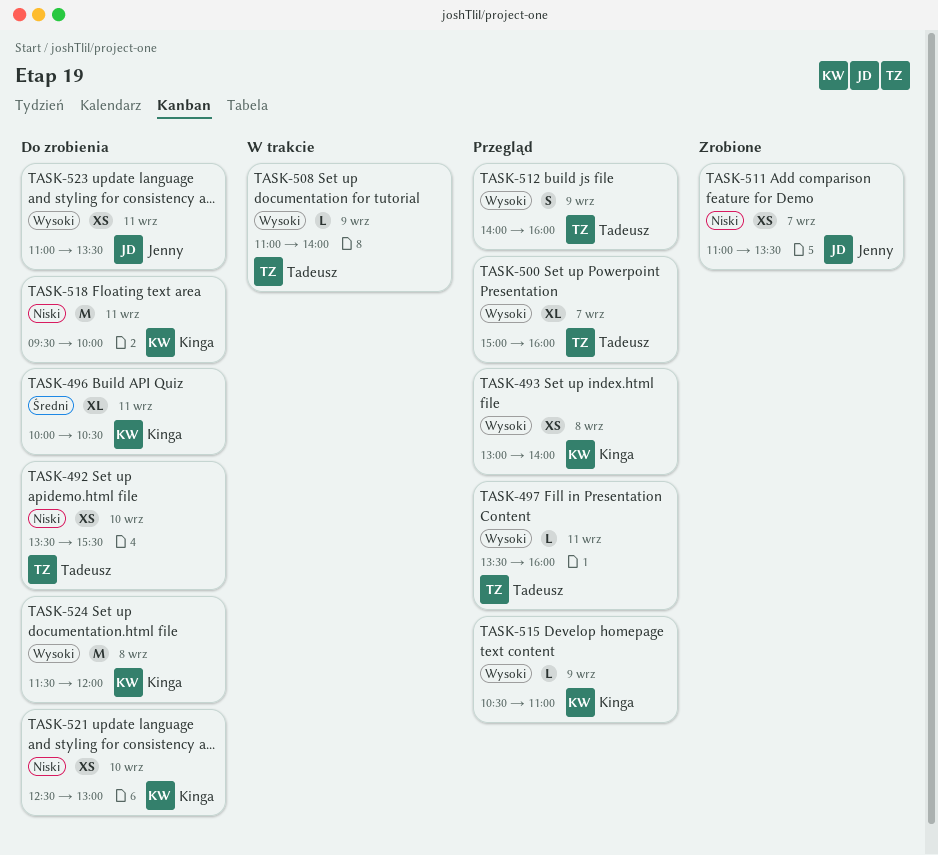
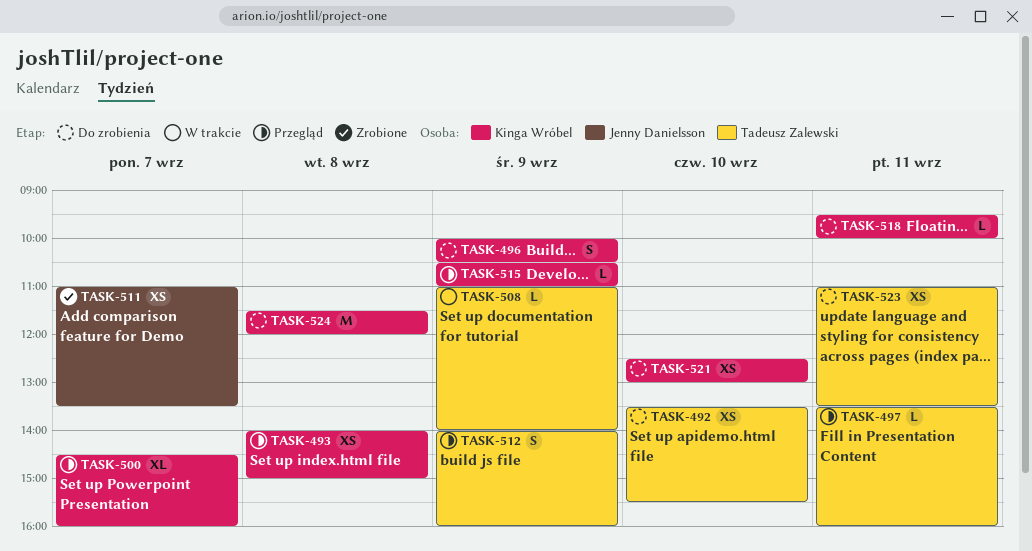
TASK-493, begins: 13:00 -> 14:00
TASK-493, ends: 14:00 -> 15:00
TASK-496, estimate: XL -> S
TASK-496, day: Sep 11 -> Sep 9
TASK-500, owner: Tadeusz Zalewski -> Kinga Wróbel
TASK-500, begins: 15:00 -> 14:30
TASK-518, estimate: M -> L
TASK-523, owner: Jenny Danielsson -> Tadeusz Zalewski

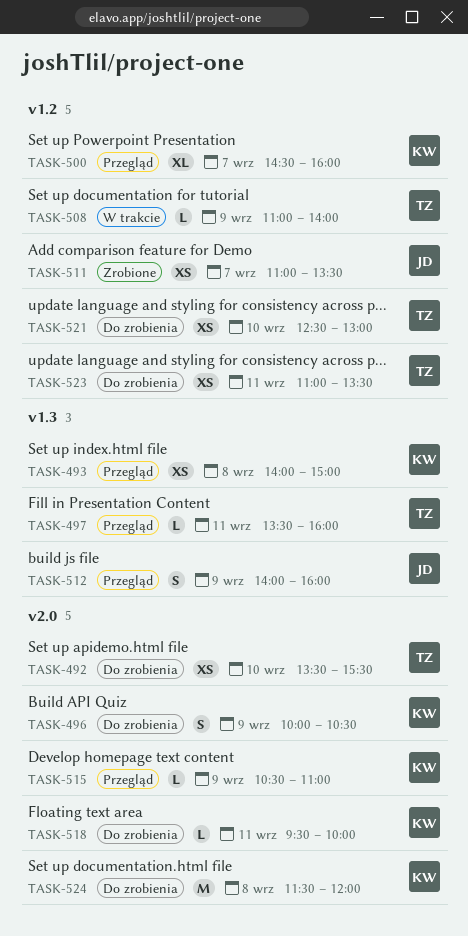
TASK-512, owner: Tadeusz Zalewski -> Jenny Danielsson
TASK-521, owner: Kinga Wróbel -> Tadeusz Zalewski

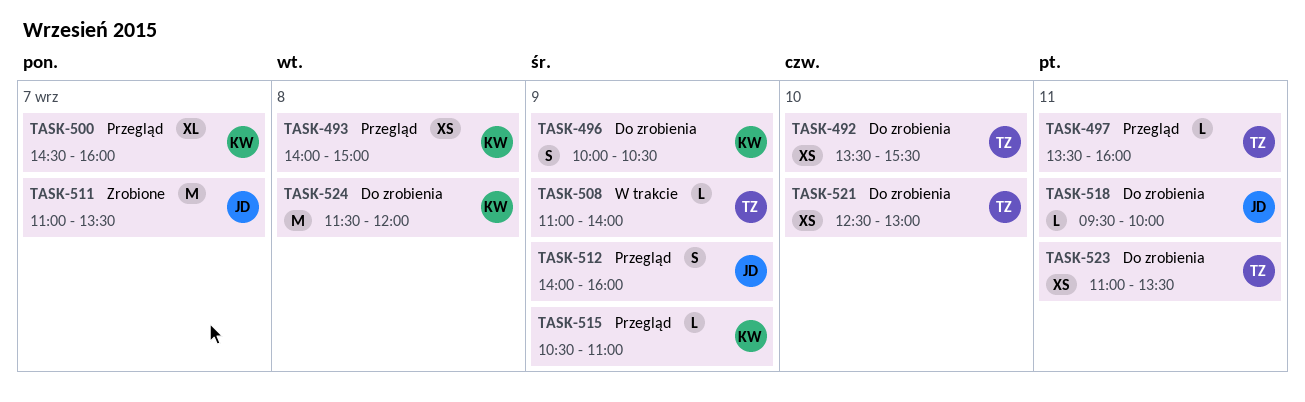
TASK-511, estimate: XS -> M
TASK-518, owner: KW -> JD

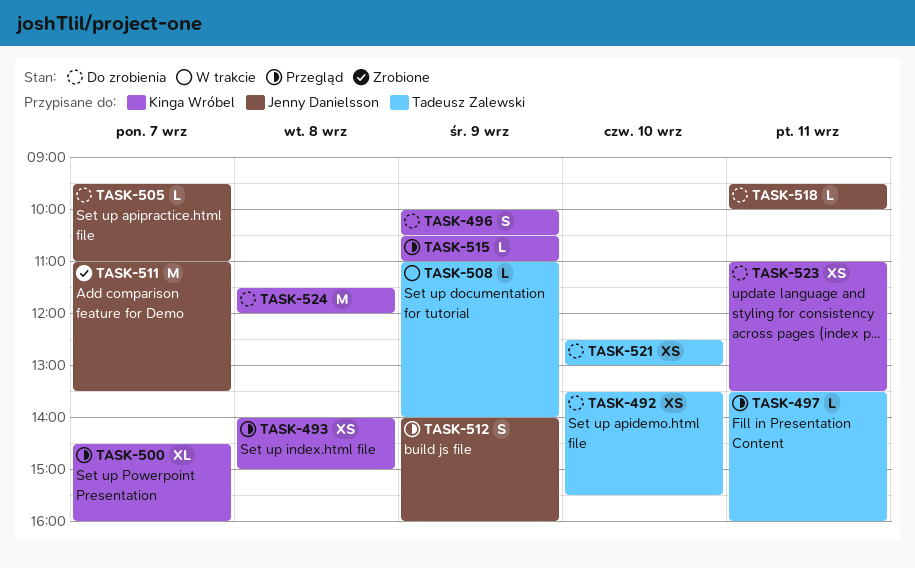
TASK-505: none -> present
TASK-523, owner: Tadeusz Zalewski -> Kinga Wróbel

